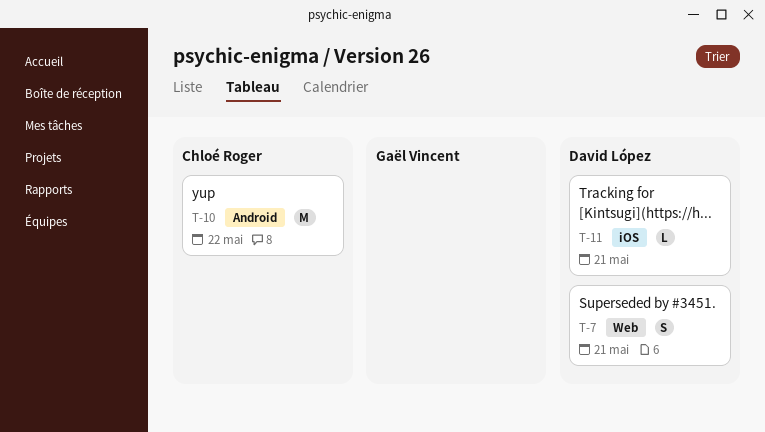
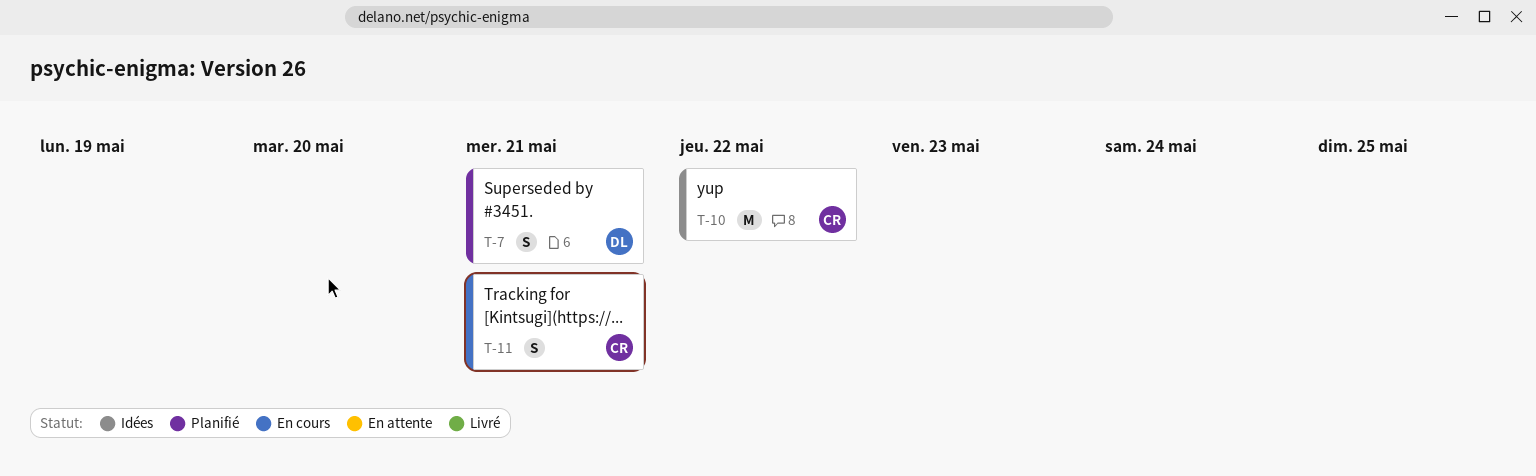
T-11, owner: David López -> Chloé Roger
T-11, estimate: L -> S

